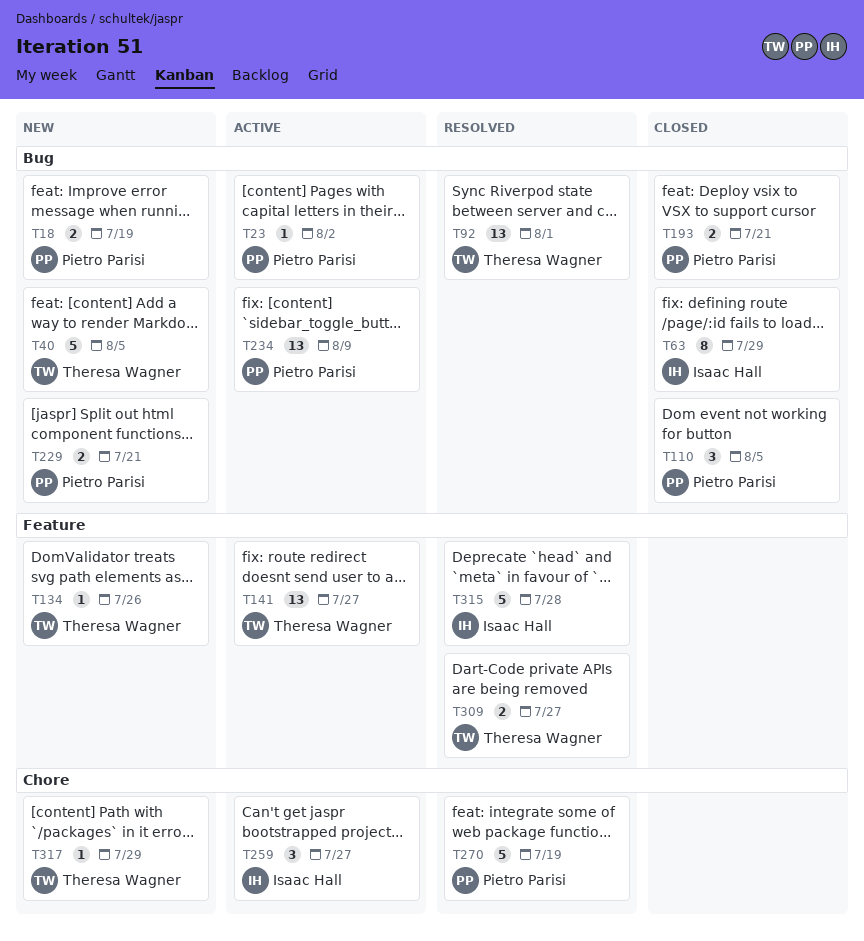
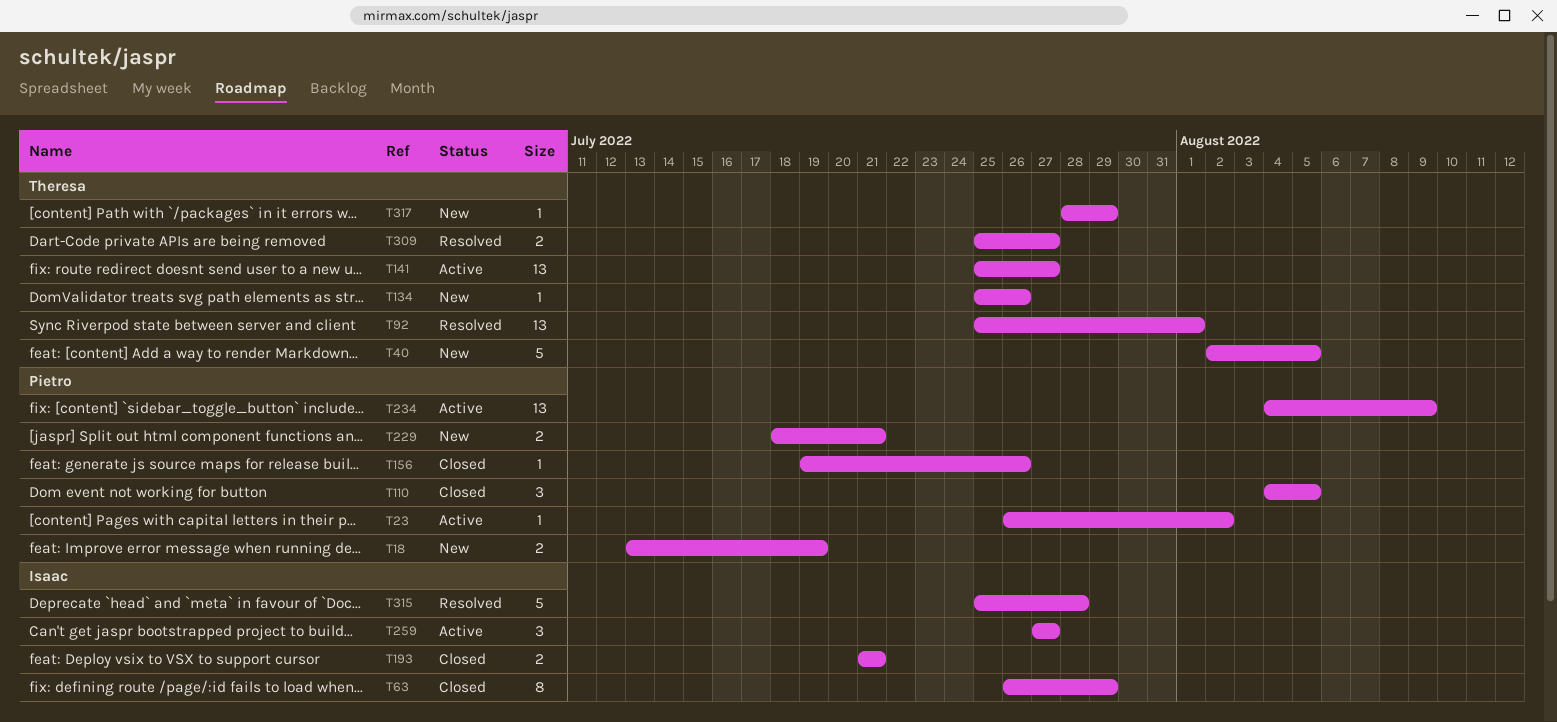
T156: none -> present
T193, owner: Pietro Parisi -> Isaac Hall
T270: present -> none

